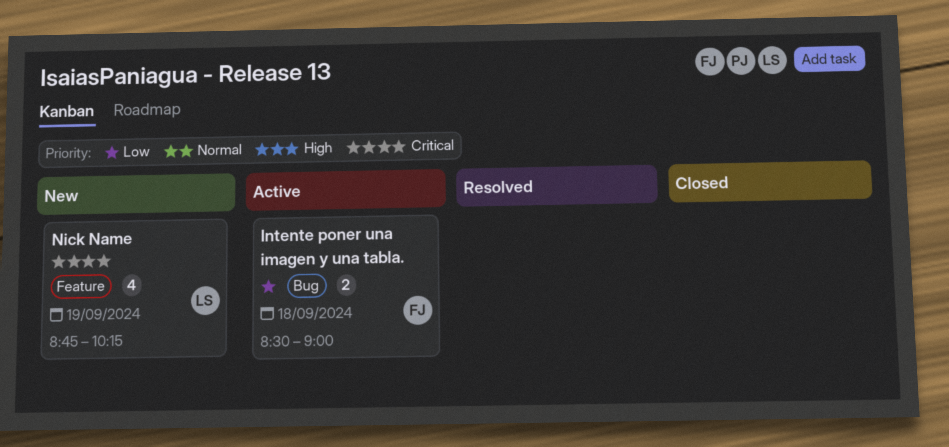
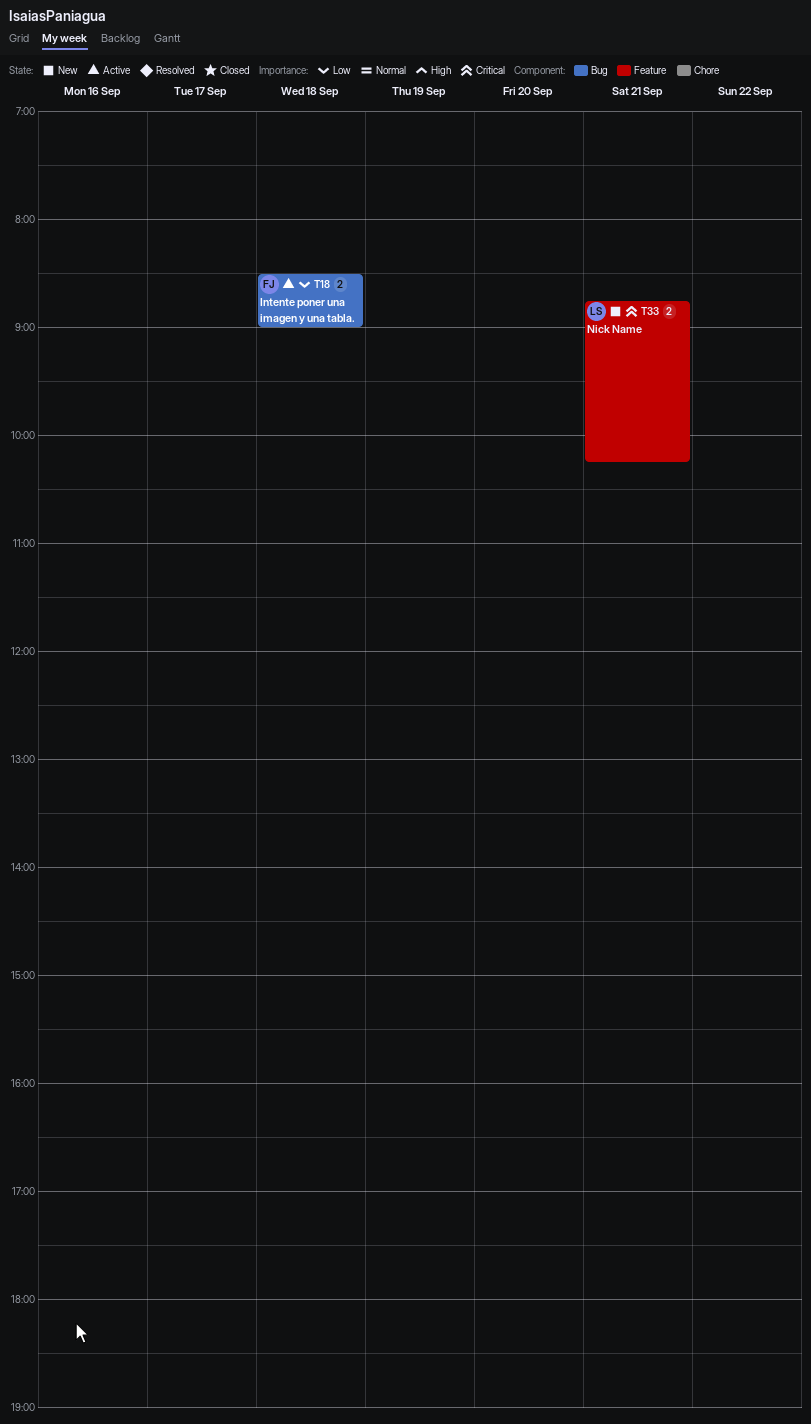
Nick Name, estimate: 4 -> 2
Nick Name, day: Sep 19 -> Sep 21

